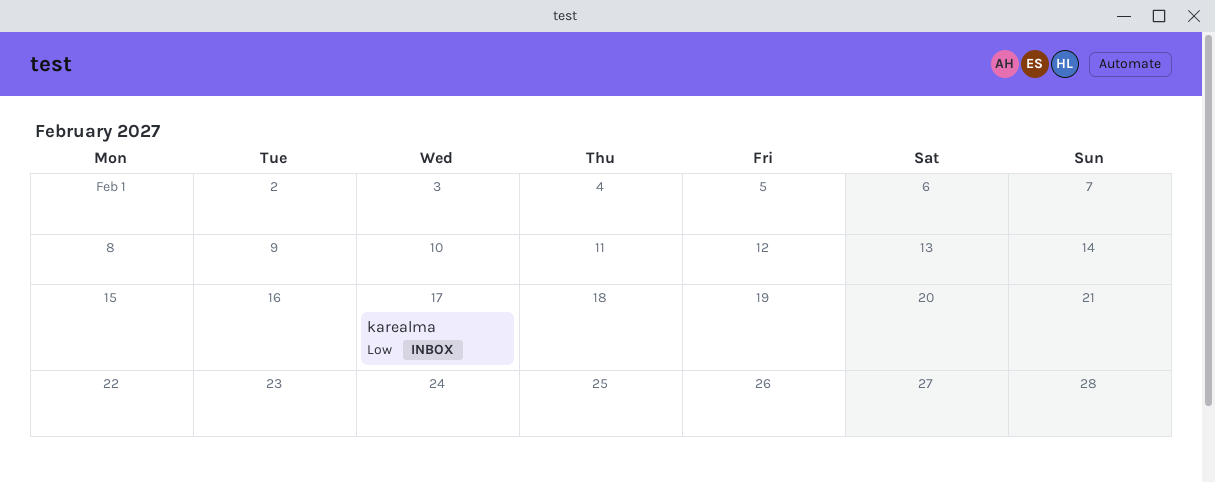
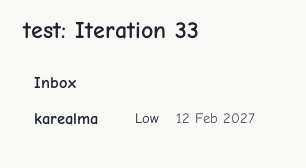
karealma, due: Feb 17 -> Feb 12

